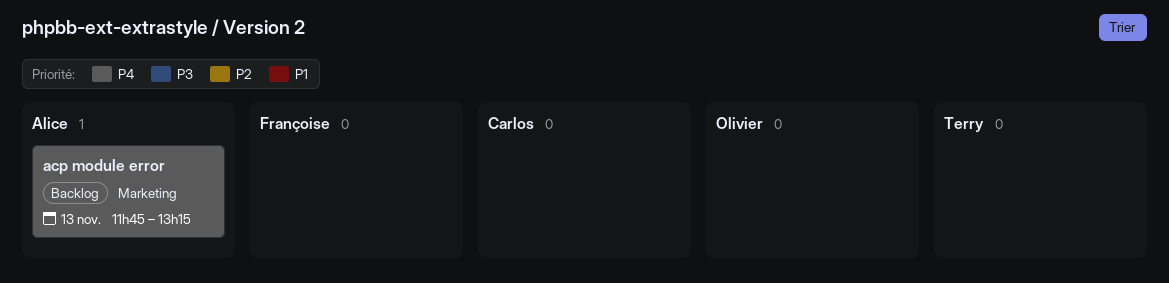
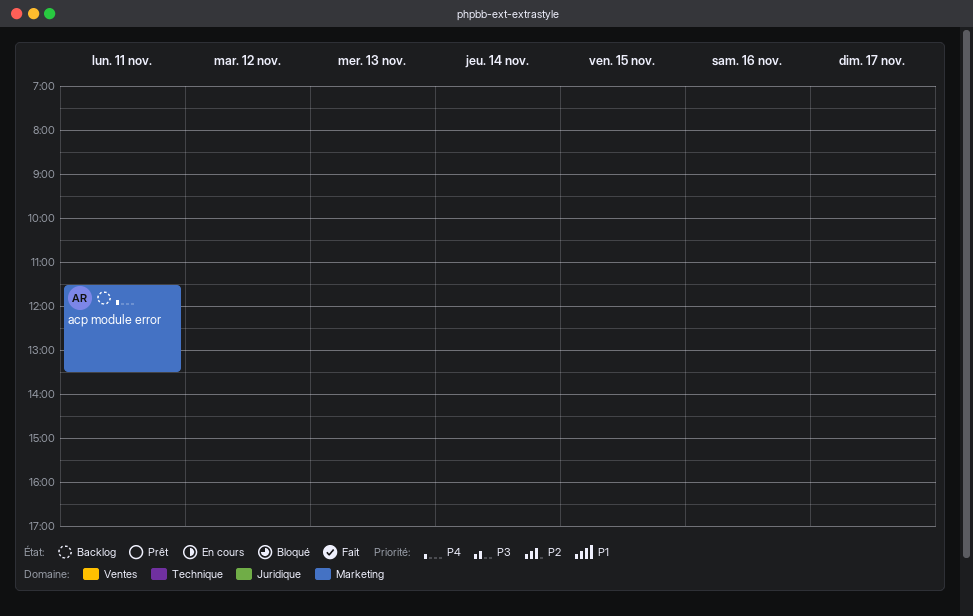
acp module error, day: Nov 13 -> Nov 11
acp module error, begins: 11:45 -> 11:30
acp module error, ends: 13:15 -> 13:30

